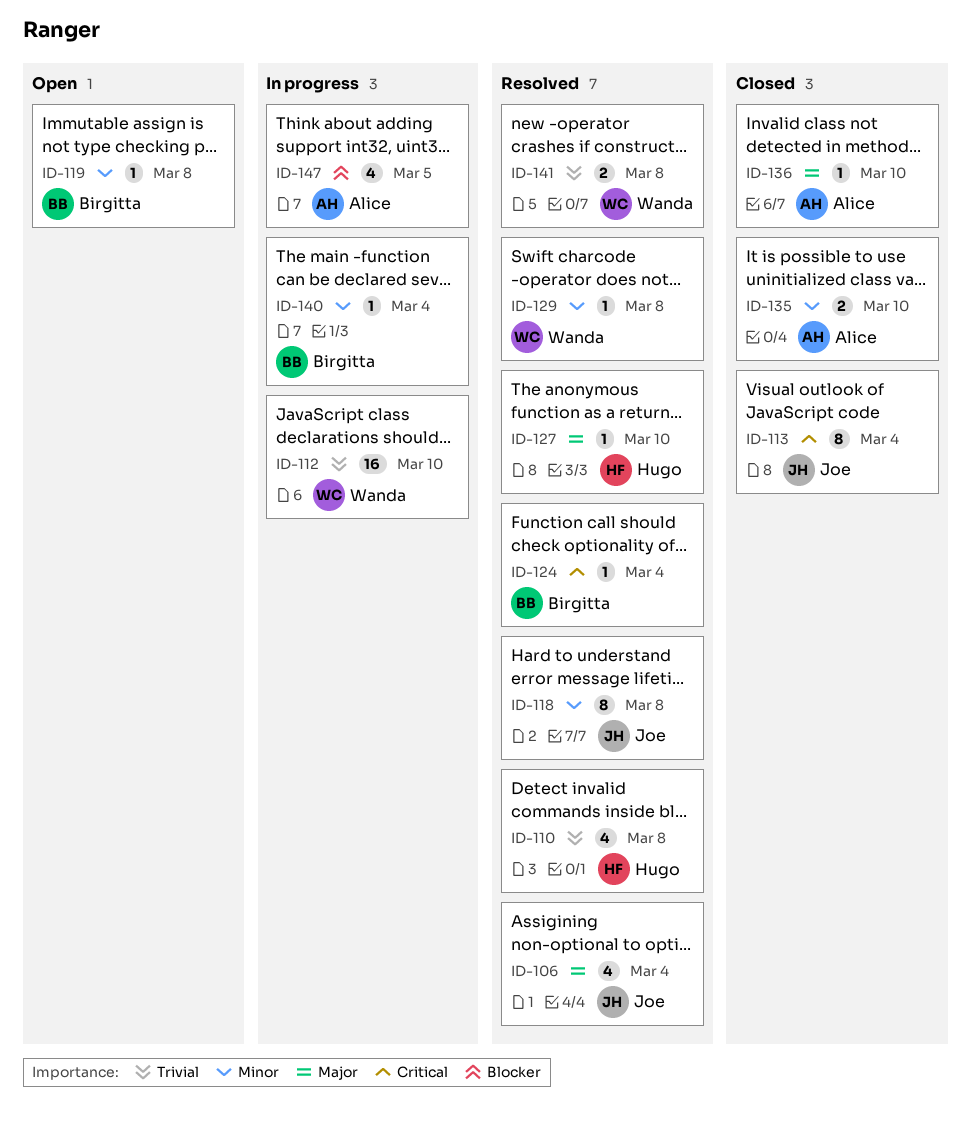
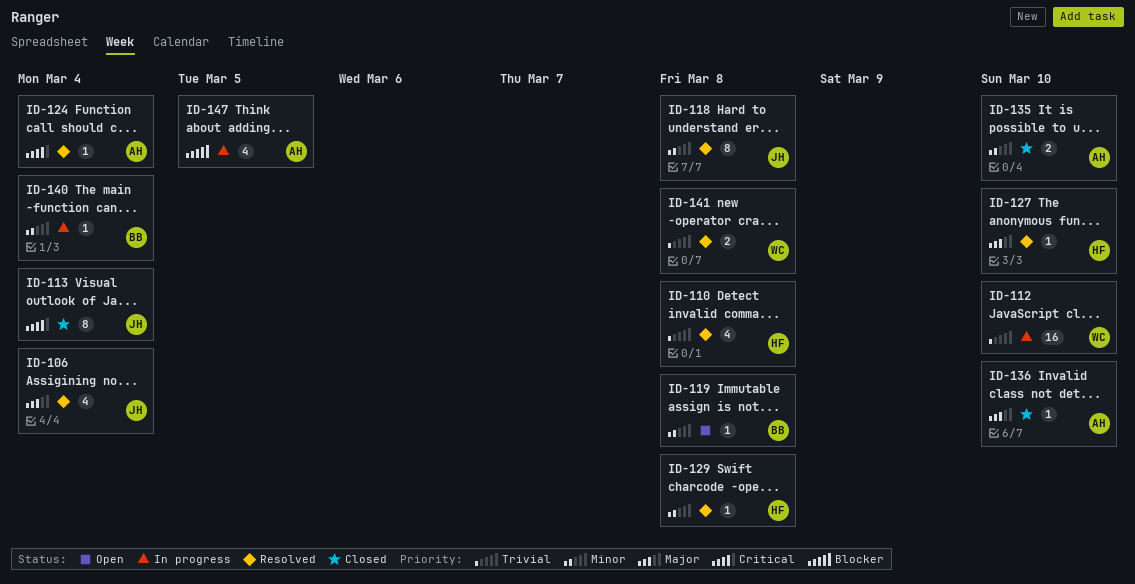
ID-124, owner: Birgitta -> Alice
ID-129, owner: Wanda -> Hugo

